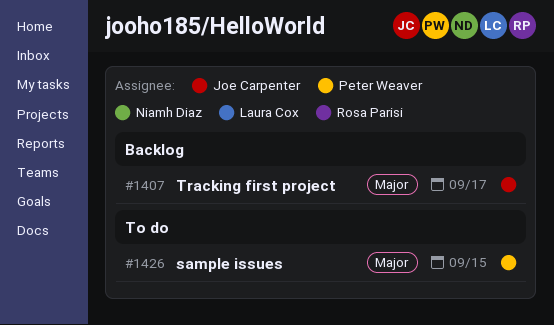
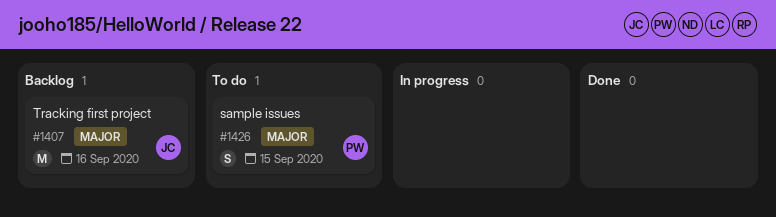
#1407, due: Sep 17 -> Sep 16

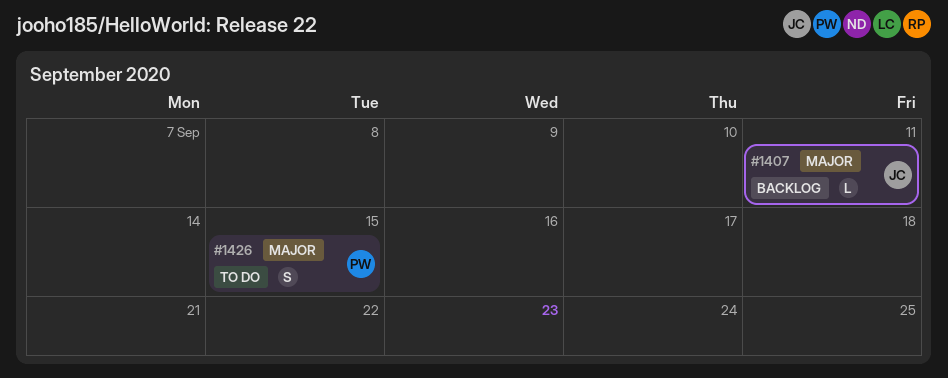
#1407, estimate: M -> L
#1407, due: Sep 16 -> Sep 11

